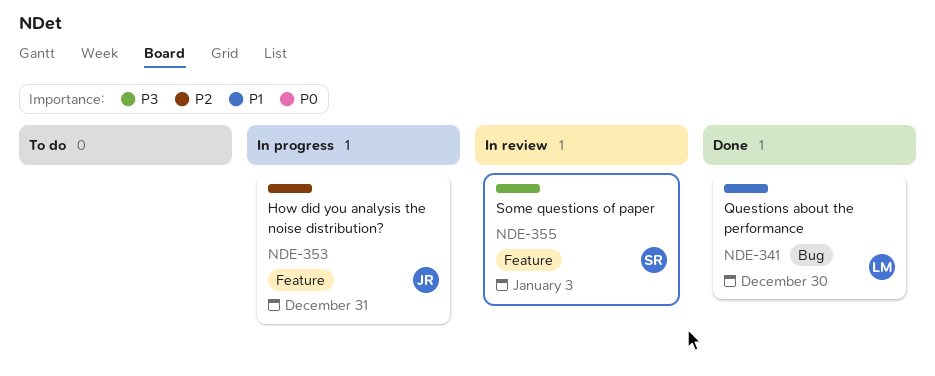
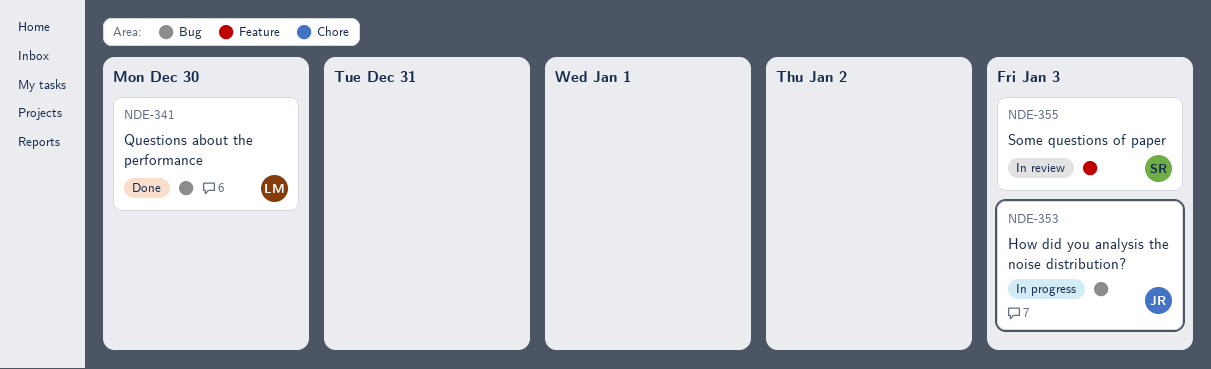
NDE-353, label: Feature -> Bug
NDE-353, due: Dec 31 -> Jan 3

